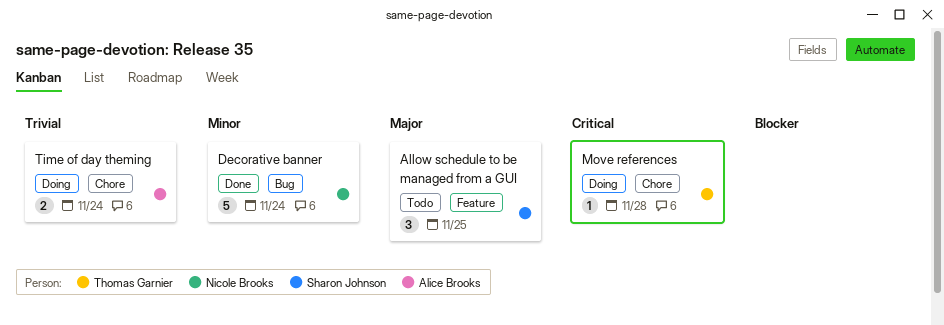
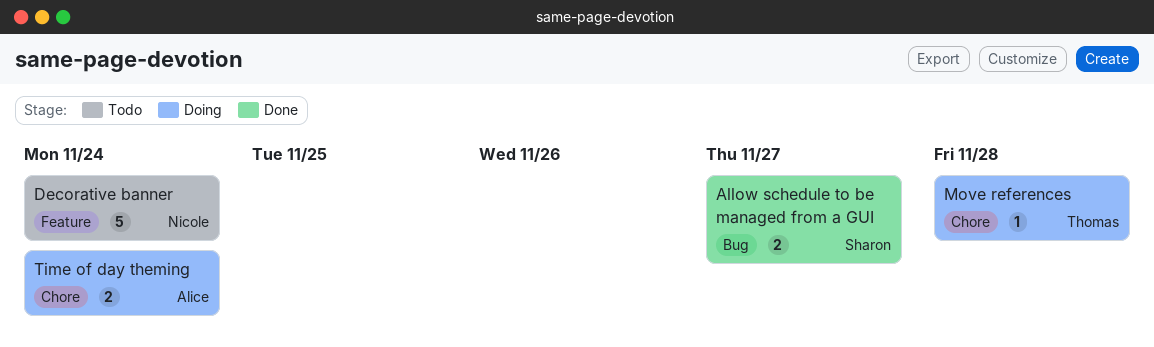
Allow schedule to be managed from a GUI, status: Todo -> Done
Allow schedule to be managed from a GUI, label: Feature -> Bug
Allow schedule to be managed from a GUI, estimate: 3 -> 2
Allow schedule to be managed from a GUI, due: Nov 25 -> Nov 27
Decorative banner, status: Done -> Todo
Decorative banner, label: Bug -> Feature

